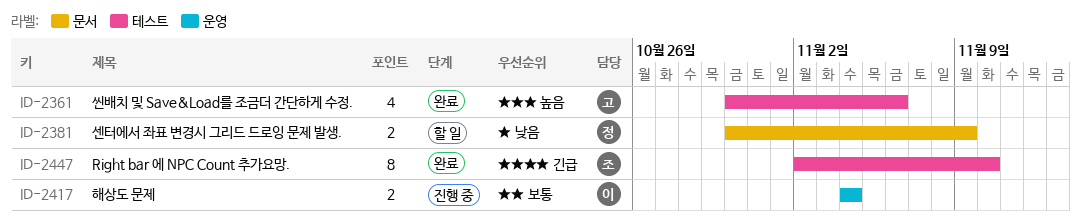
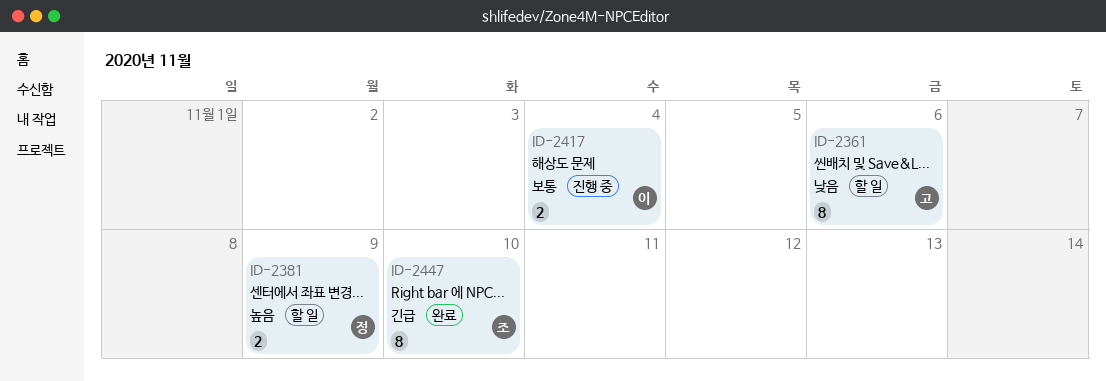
ID-2361, status: 완료 -> 할 일
ID-2361, priority: 높음 -> 낮음
ID-2361, estimate: 4 -> 8
ID-2381, priority: 낮음 -> 높음

